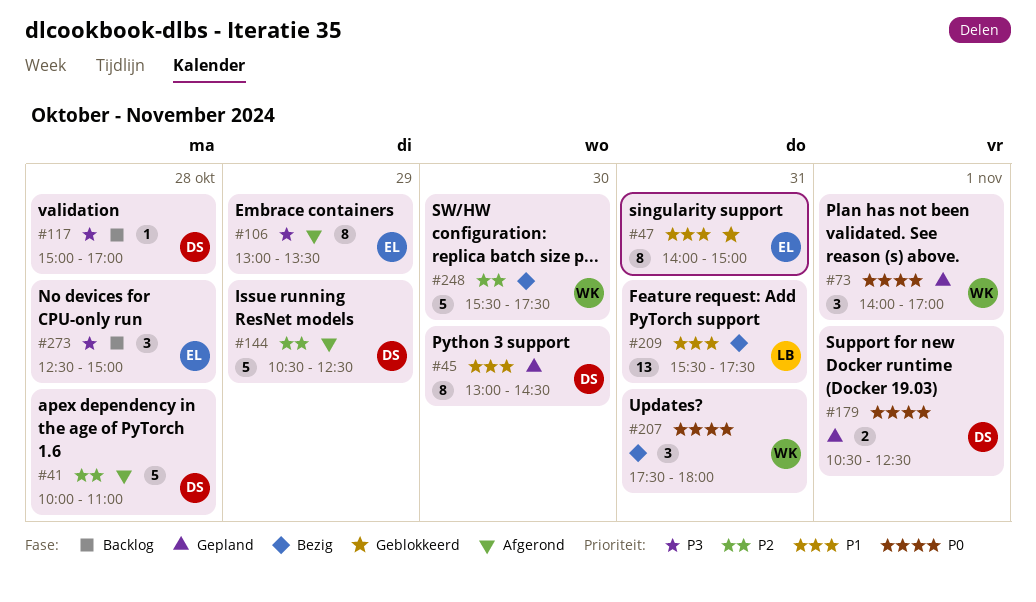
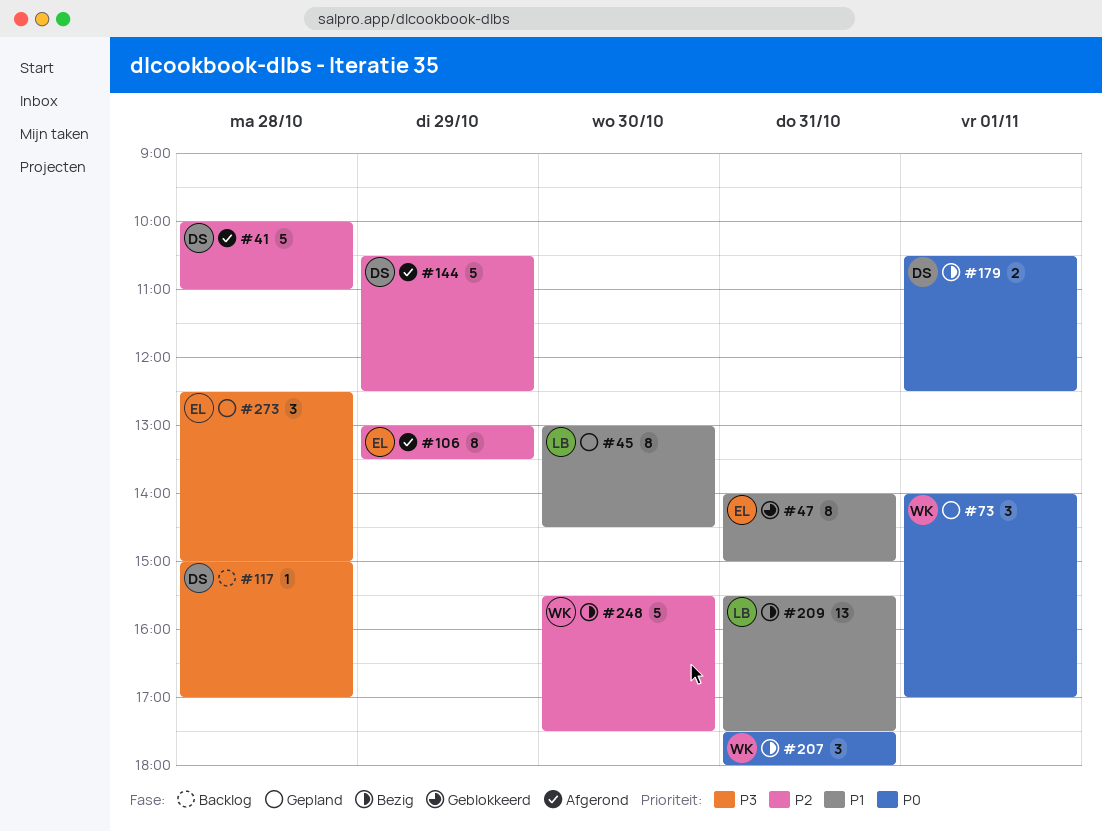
#45, owner: DS -> LB
#106, priority: P3 -> P2
#179, status: Gepland -> Bezig
#273, status: Backlog -> Gepland

